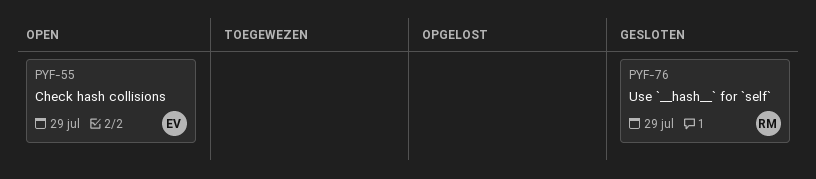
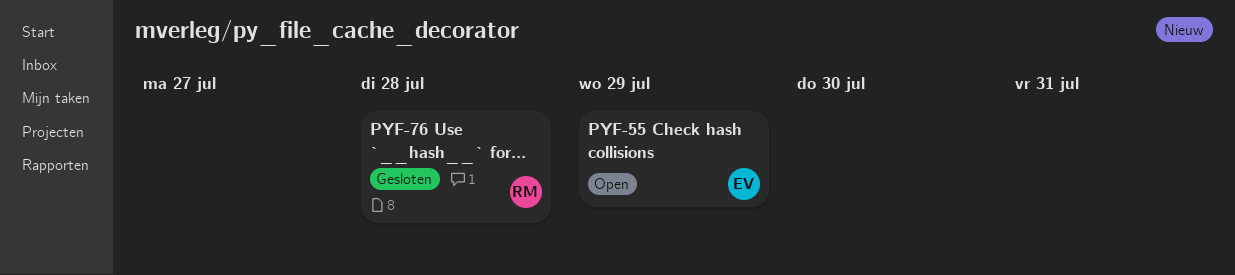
PYF-76, due: Jul 29 -> Jul 28

